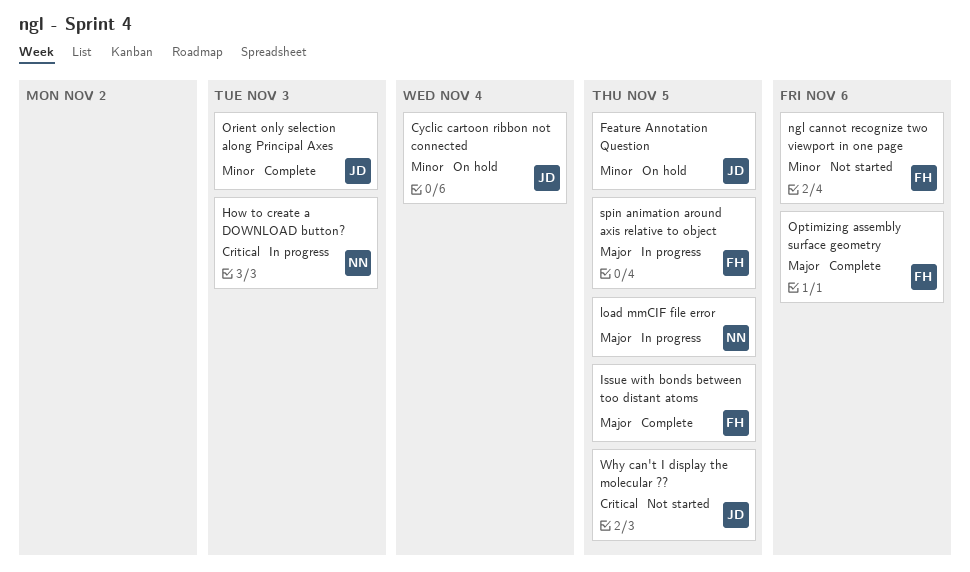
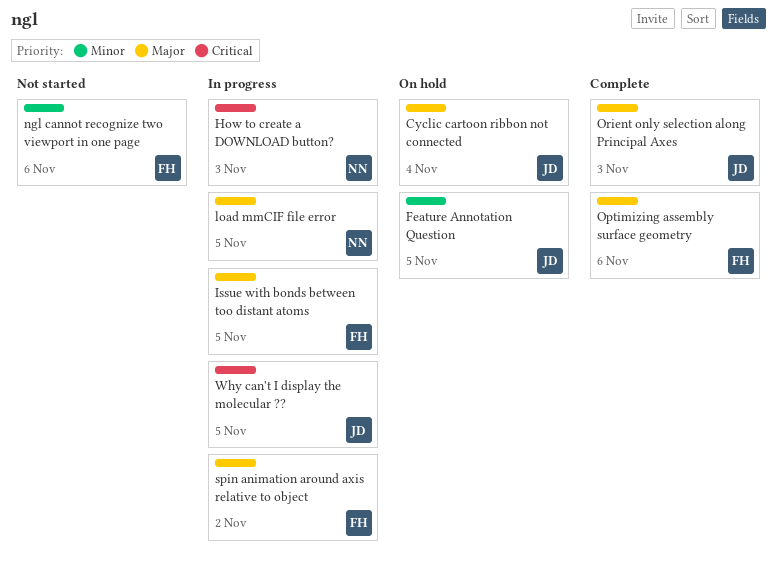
Cyclic cartoon ribbon not connected, priority: Minor -> Major
Issue with bonds between too distant atoms, status: Complete -> In progress
Orient only selection along Principal Axes, priority: Minor -> Major
spin animation around axis relative to object, due: Nov 5 -> Nov 2
Why can't I display the molecular ??, status: Not started -> In progress

